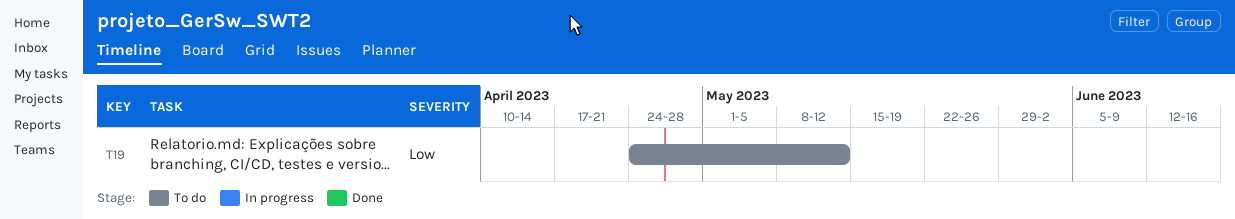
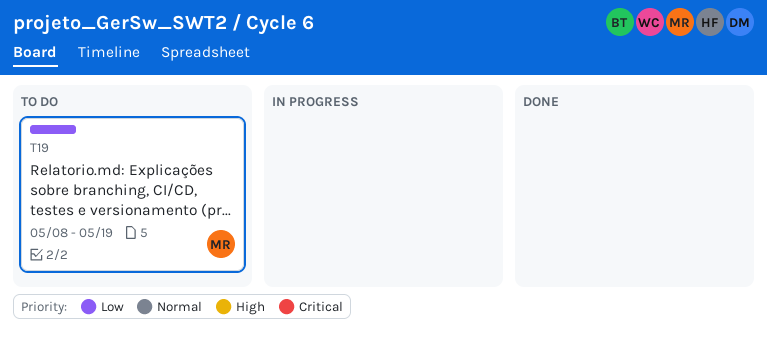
T19, start: Apr 24 -> May 8
T19, due: May 12 -> May 19

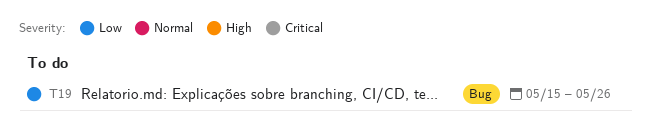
T19, start: May 8 -> May 15
T19, due: May 19 -> May 26

